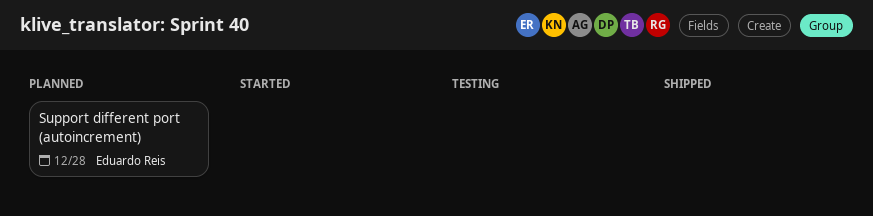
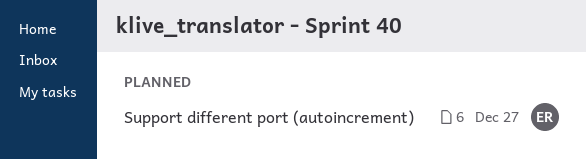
Support different port (autoincrement), due: Dec 28 -> Dec 27

